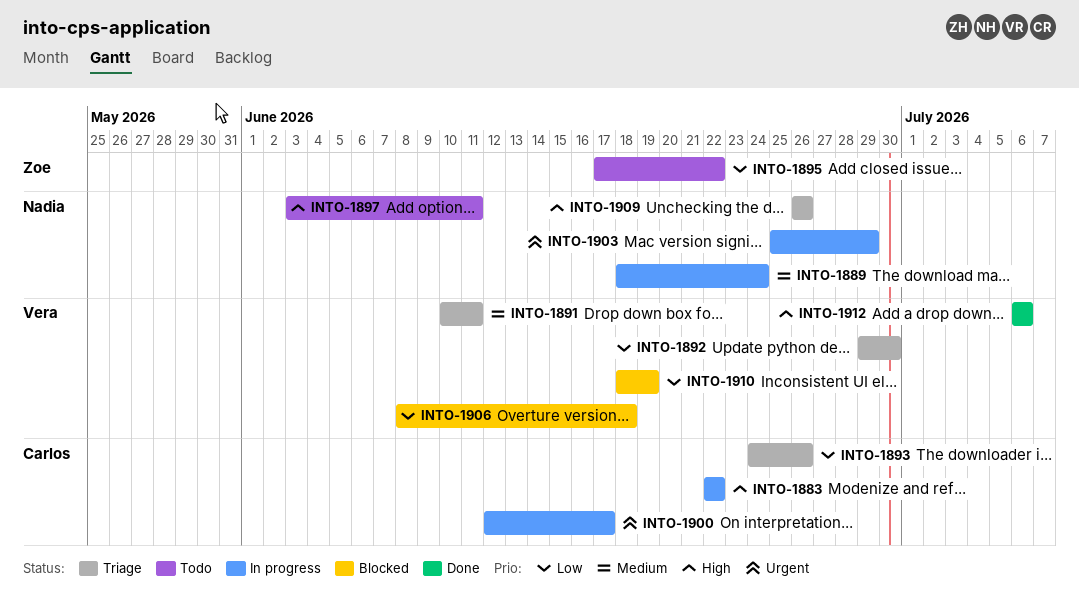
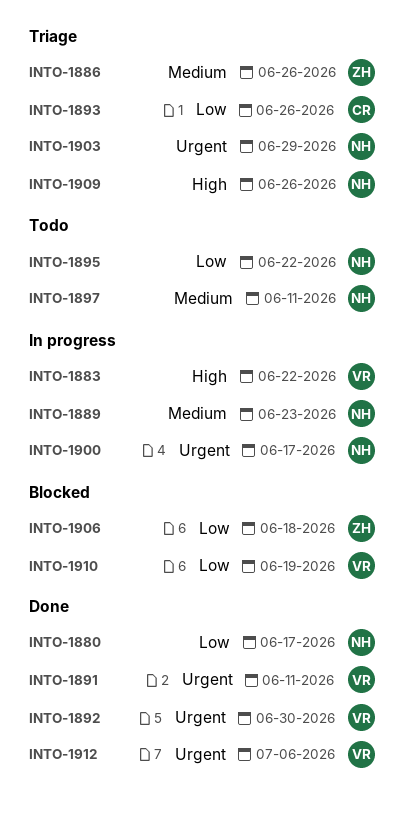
INTO-1880: none -> present
INTO-1883, owner: Carlos -> Vera
INTO-1886: none -> present
INTO-1889, due: Jun 24 -> Jun 23
INTO-1891, status: Triage -> Done
INTO-1891, priority: Medium -> Urgent
INTO-1892, status: Triage -> Done
INTO-1892, priority: Low -> Urgent
INTO-1895, owner: Zoe -> Nadia
INTO-1897, priority: High -> Medium
INTO-1900, owner: Carlos -> Nadia
INTO-1903, status: In progress -> Triage
INTO-1906, owner: Vera -> Zoe
INTO-1912, priority: High -> Urgent

